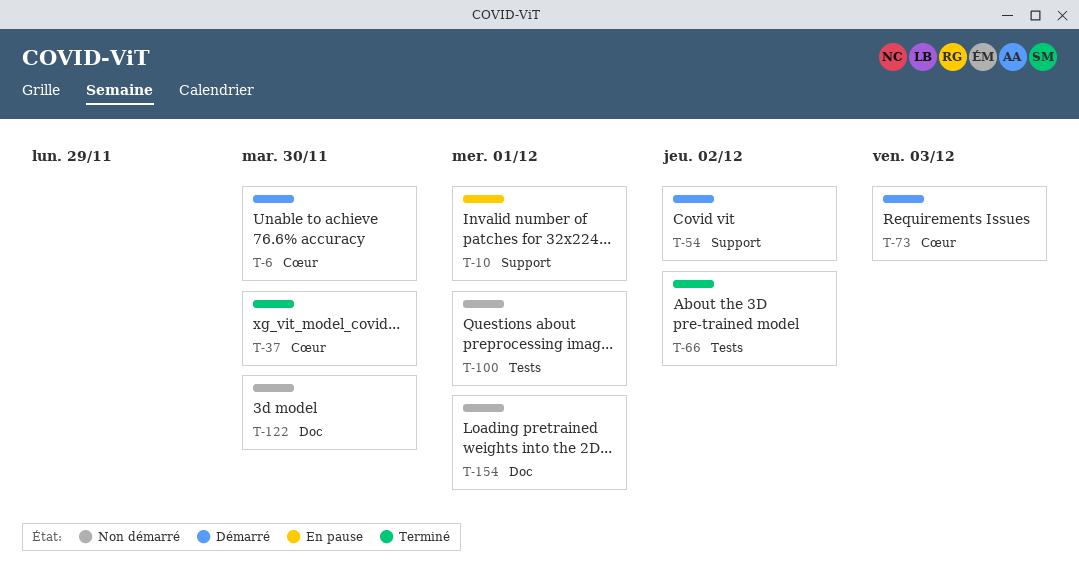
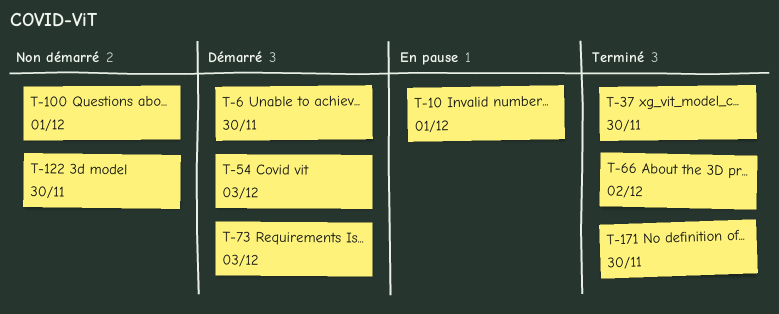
T-54, due: Dec 2 -> Dec 3
T-154: present -> none
T-171: none -> present

